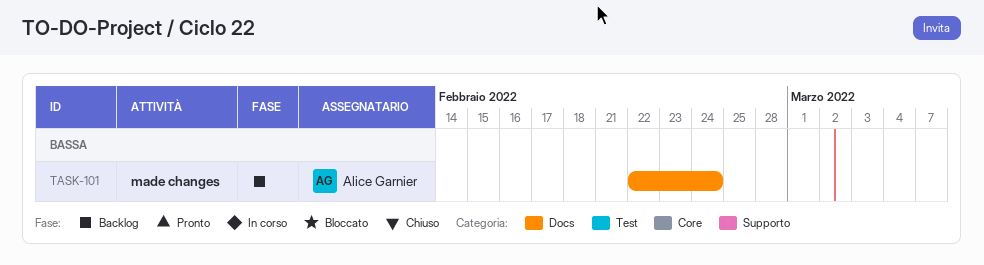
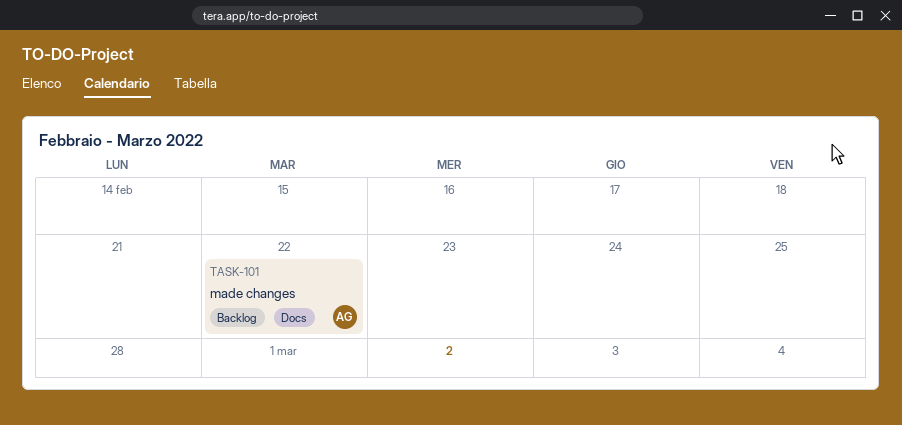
TASK-101, due: Feb 24 -> Feb 22

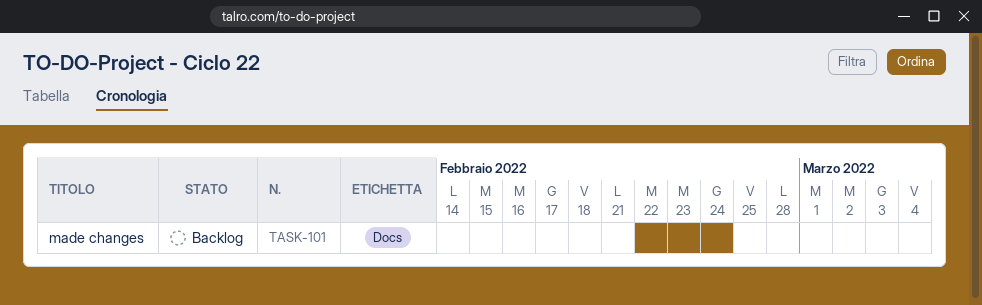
TASK-101, due: Feb 22 -> Feb 24

